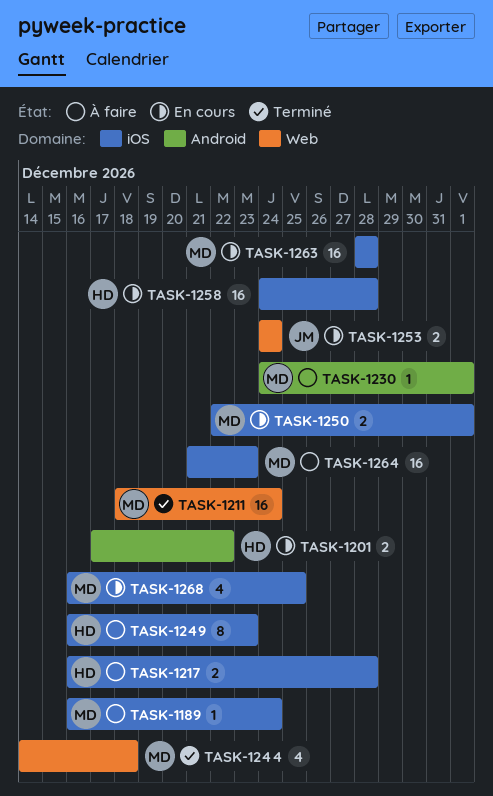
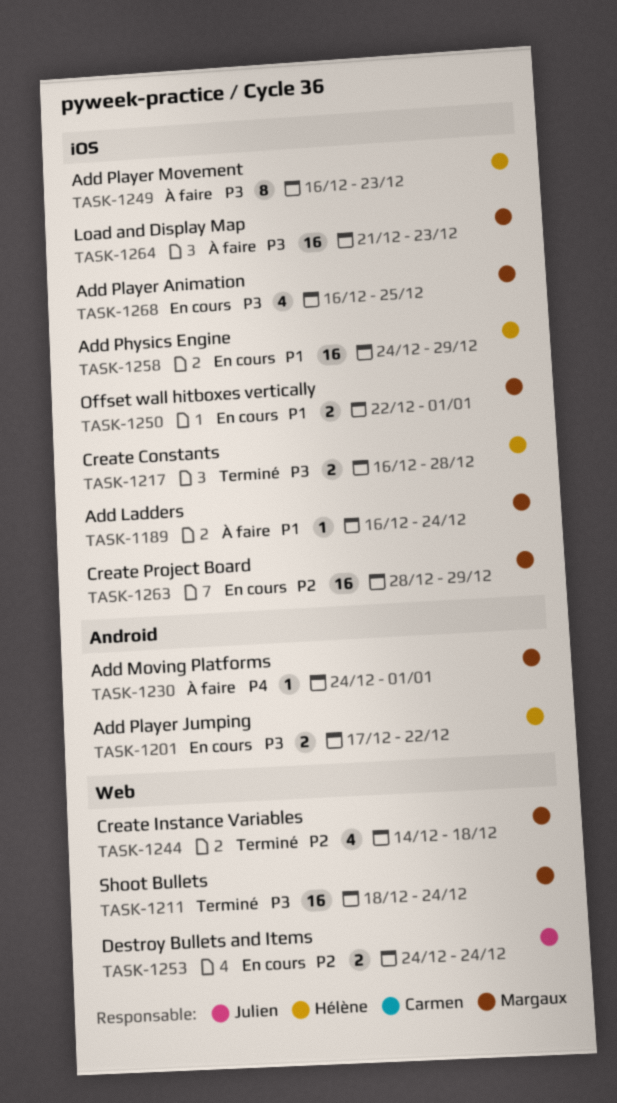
TASK-1217, status: À faire -> Terminé
TASK-1258, due: Dec 28 -> Dec 29
TASK-1263, due: Dec 28 -> Dec 29

